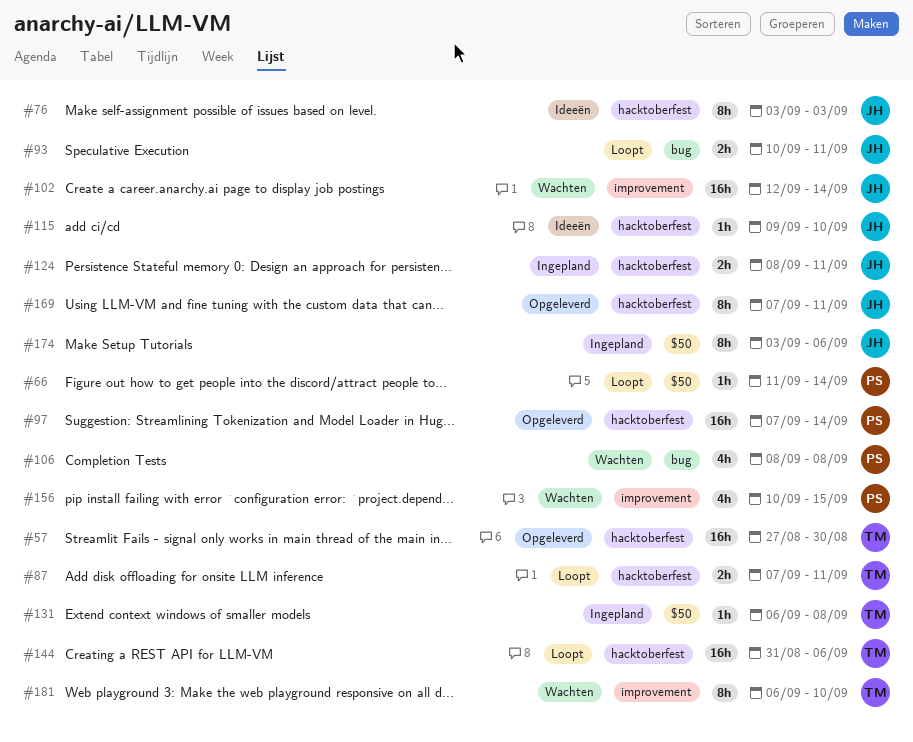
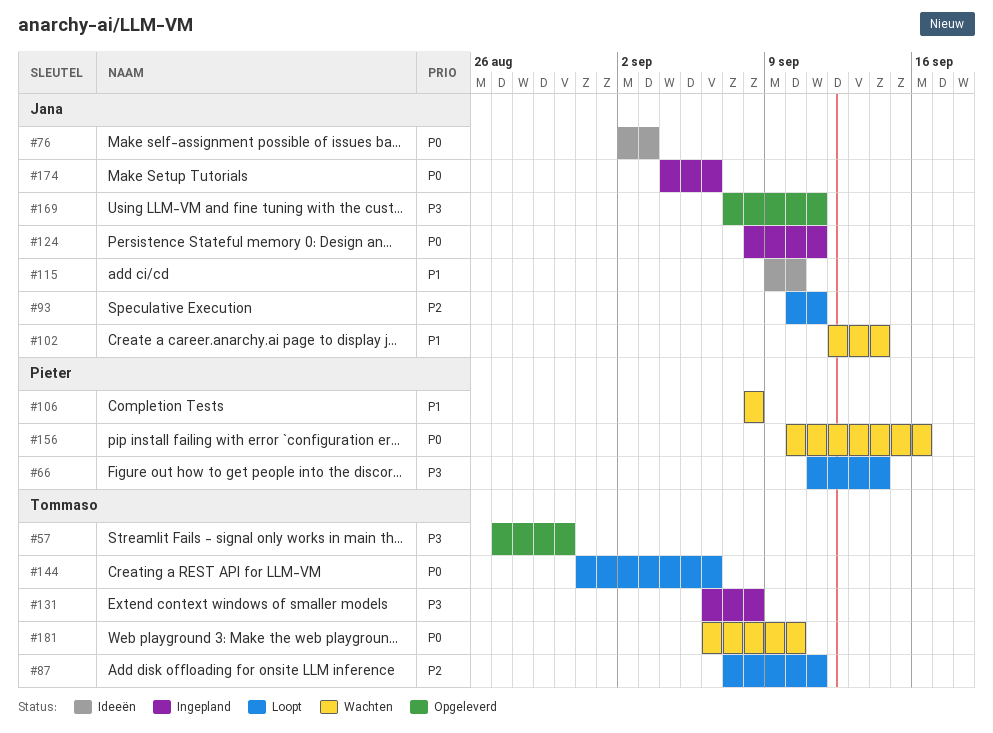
#76, start: Sep 3 -> Sep 2
#97: present -> none
#156, due: Sep 15 -> Sep 16
#174, start: Sep 3 -> Sep 4

